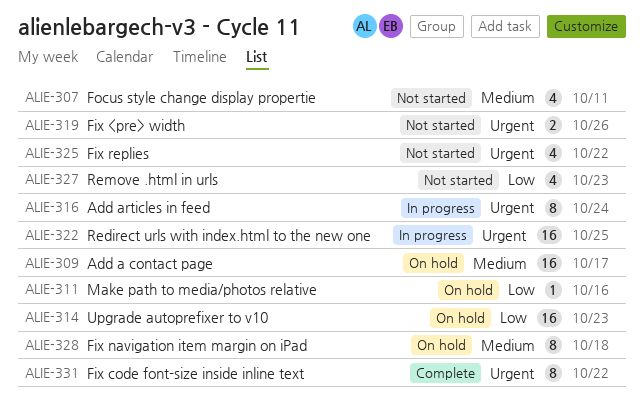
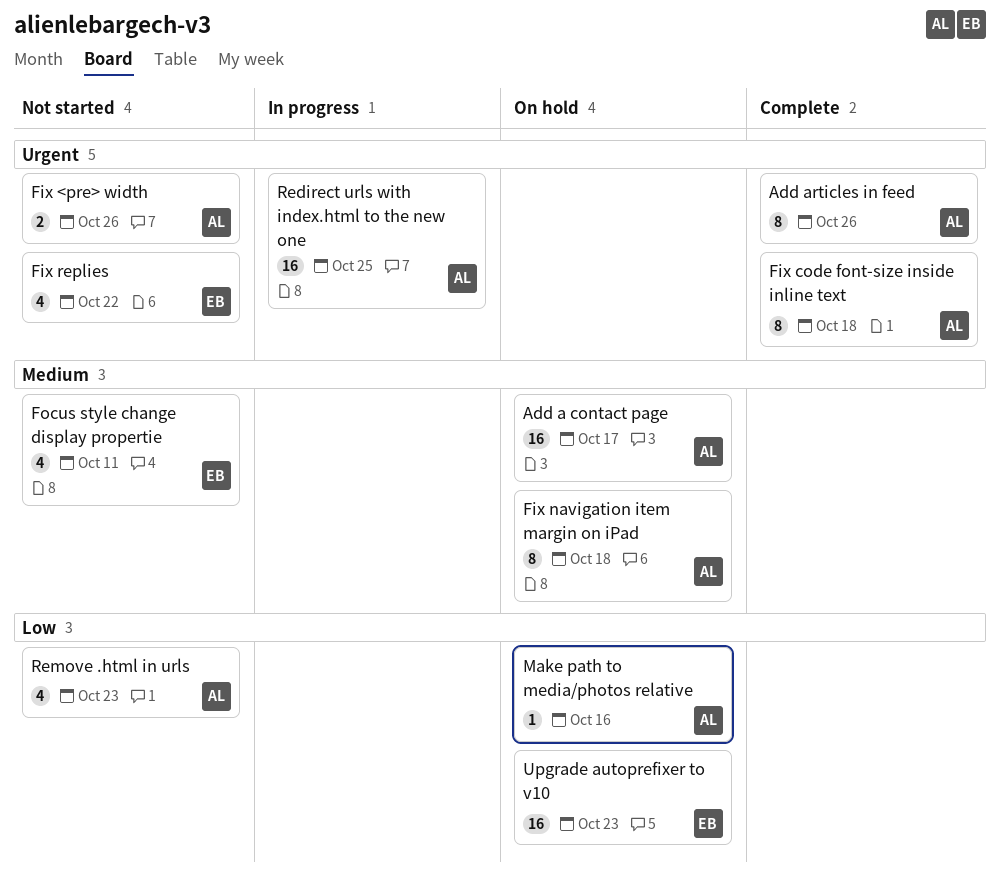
Add articles in feed, status: In progress -> Complete
Add articles in feed, due: Oct 24 -> Oct 26
Fix code font-size inside inline text, due: Oct 22 -> Oct 18

